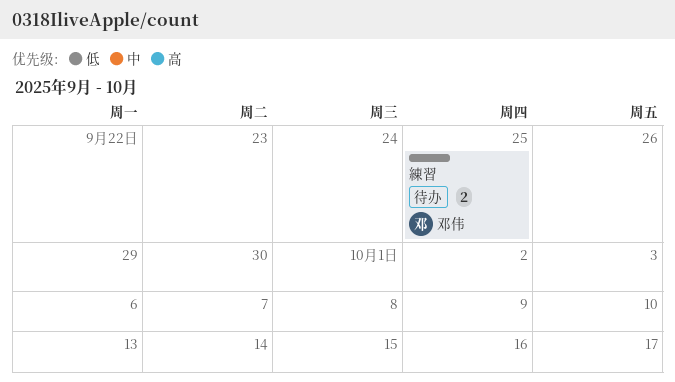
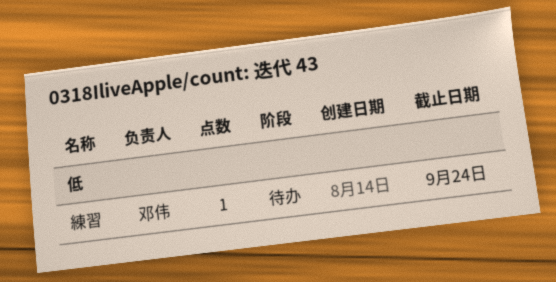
練習, estimate: 2 -> 1
練習, due: Sep 25 -> Sep 24

